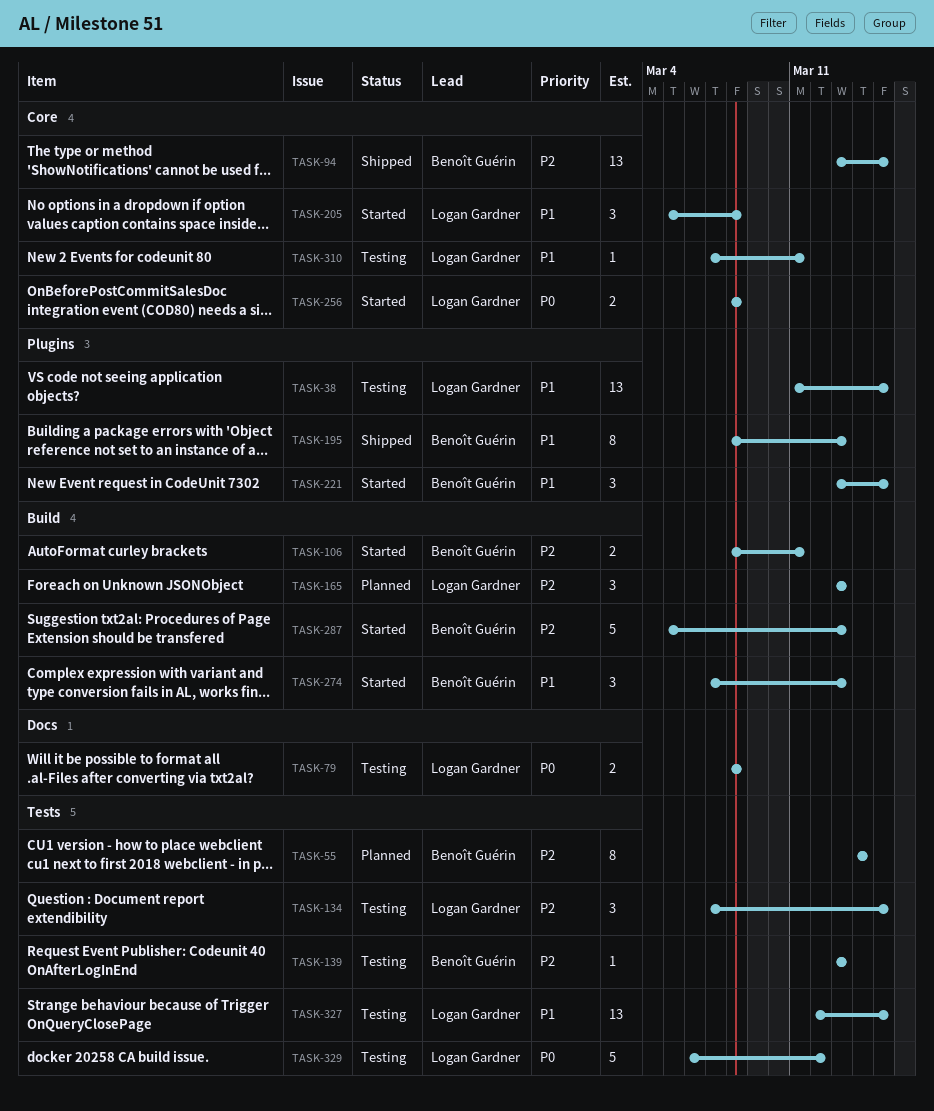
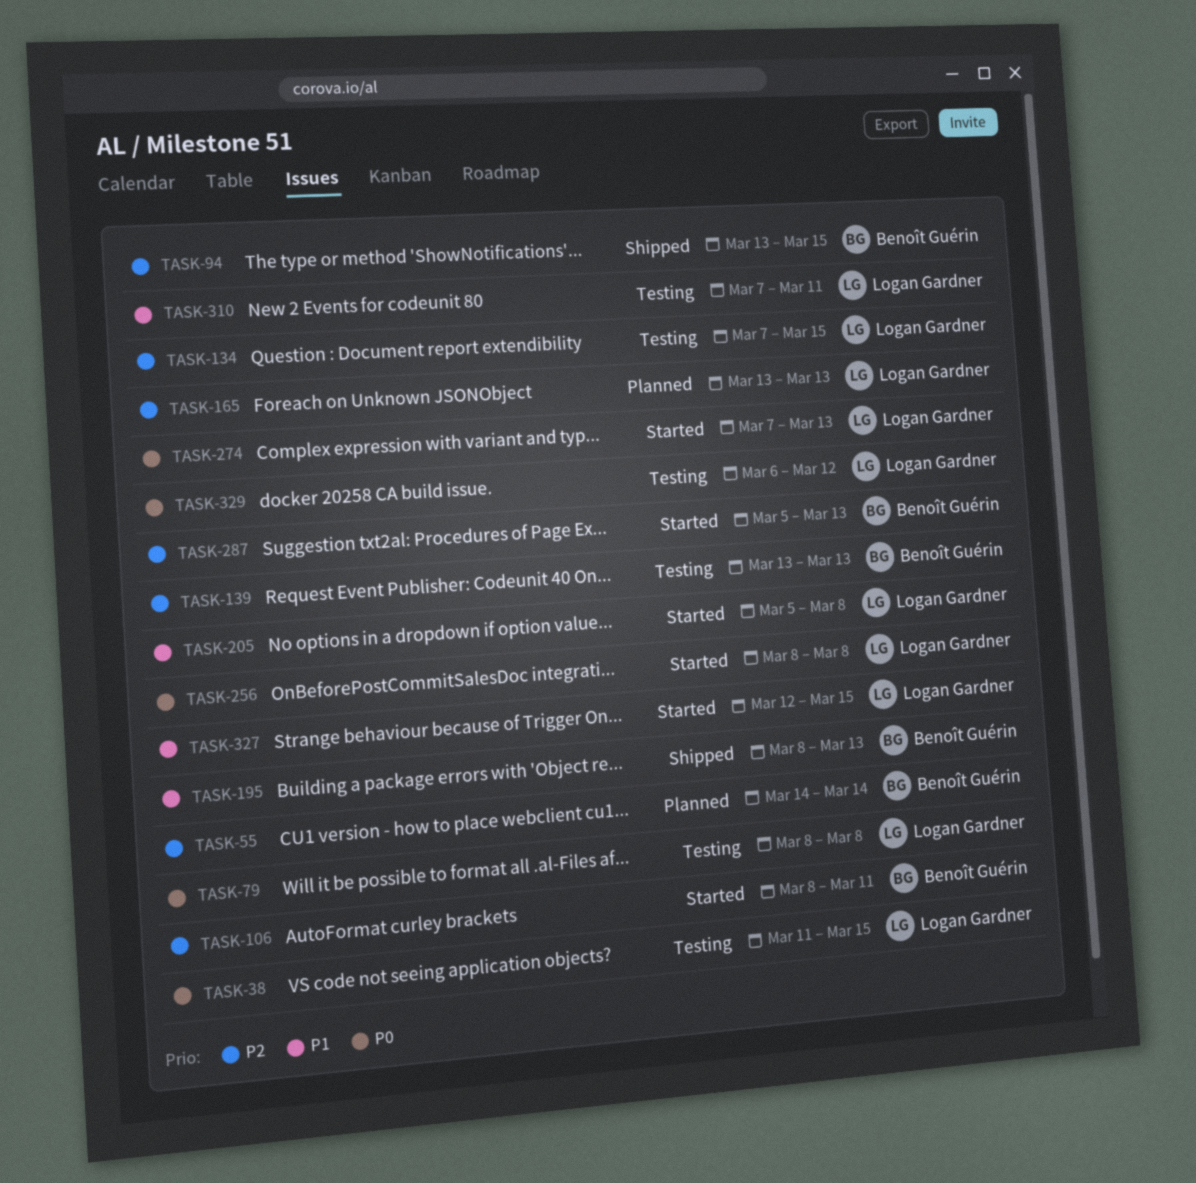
TASK-38, priority: P1 -> P0
TASK-221: present -> none
TASK-274, owner: Benoît Guérin -> Logan Gardner
TASK-274, priority: P1 -> P0
TASK-327, status: Testing -> Started

